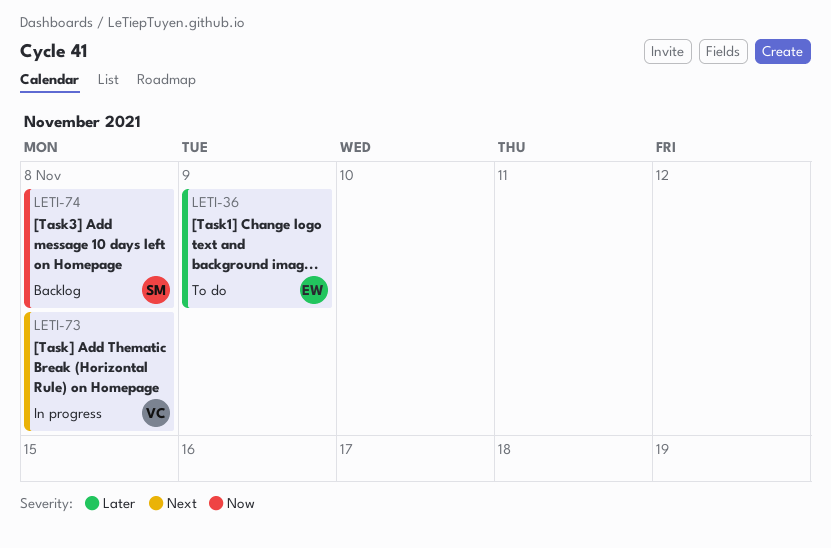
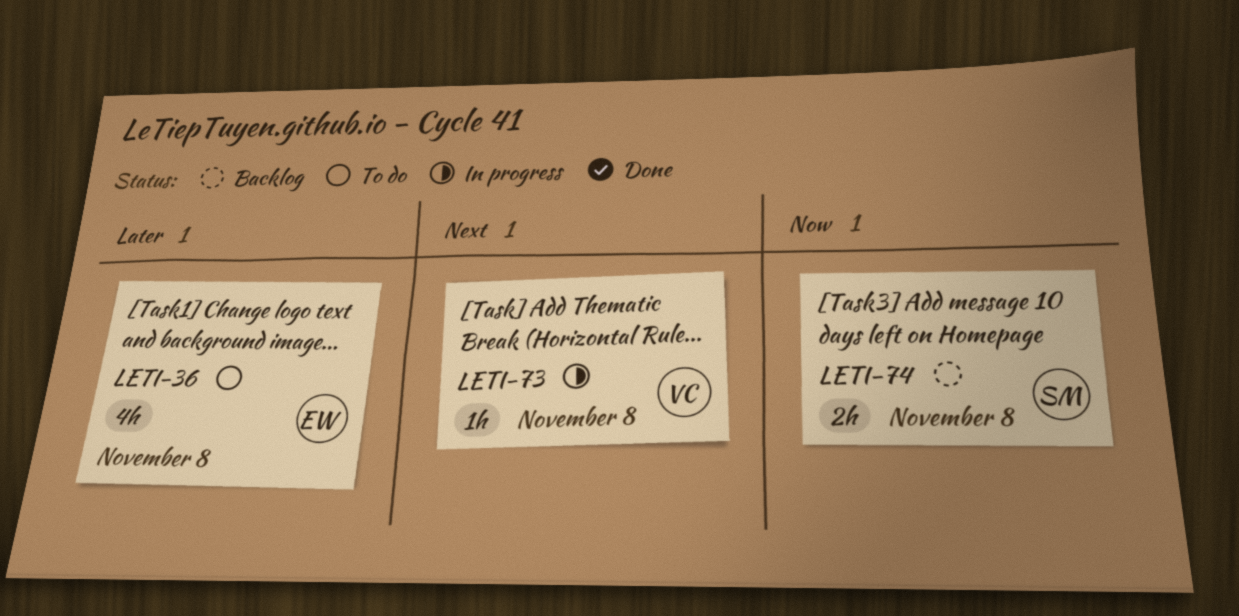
LETI-36, due: Nov 9 -> Nov 8

